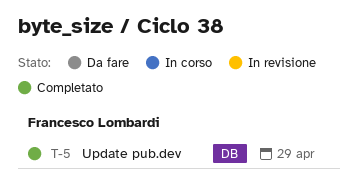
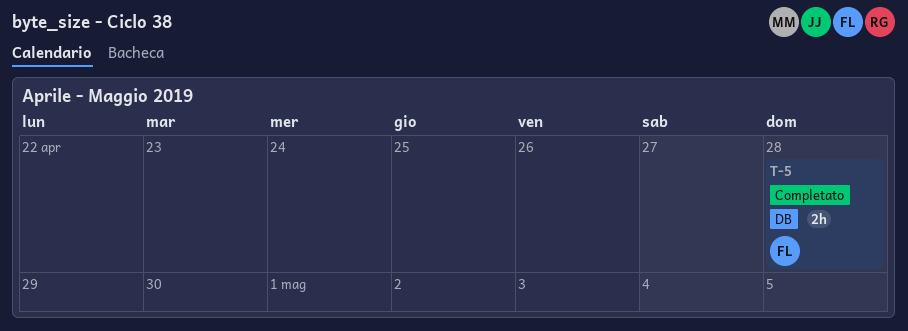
T-5, due: Apr 29 -> Apr 28

